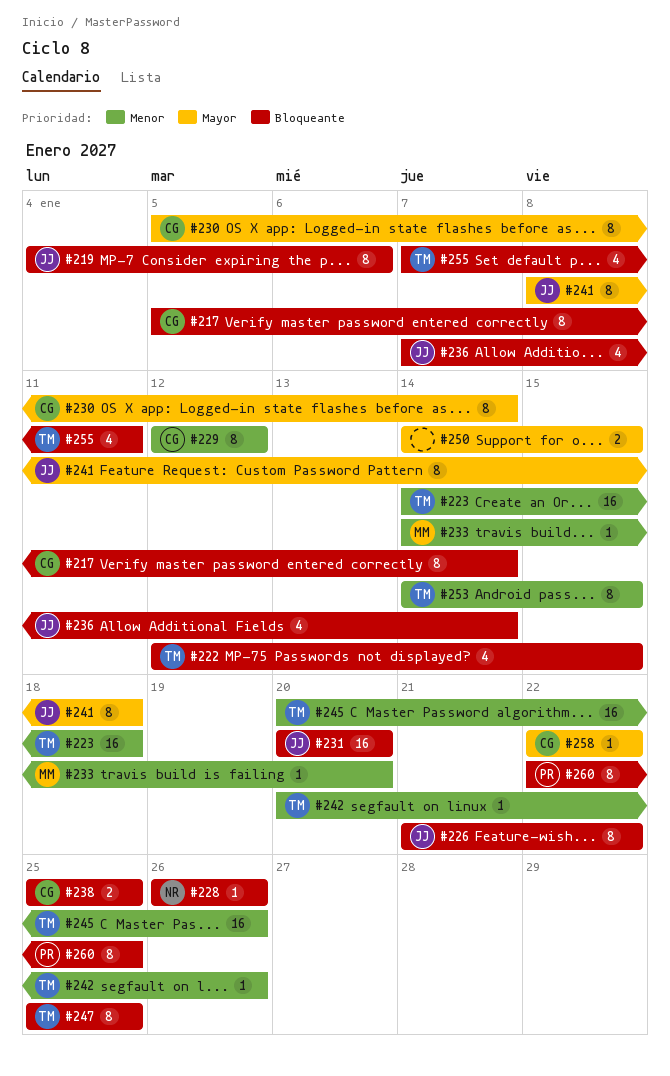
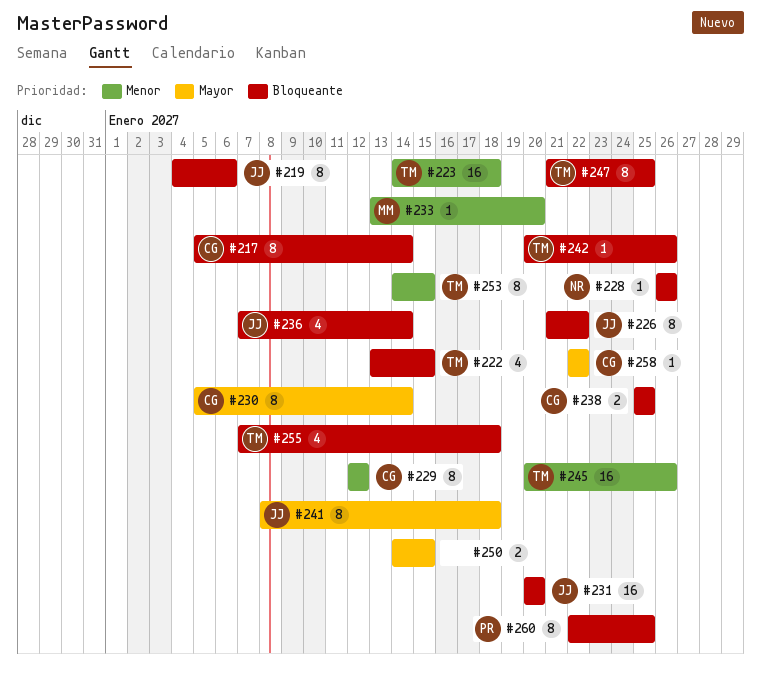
#222, start: Jan 12 -> Jan 13
#233, start: Jan 14 -> Jan 13
#242, priority: Menor -> Bloqueante
#247, start: Jan 25 -> Jan 21
#255, due: Jan 11 -> Jan 18

